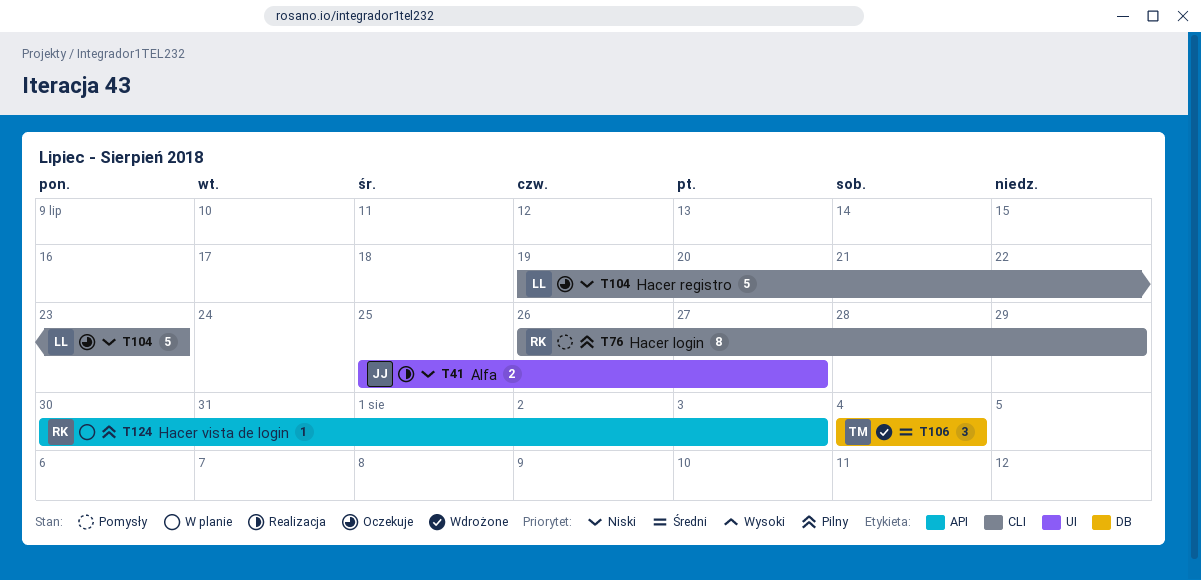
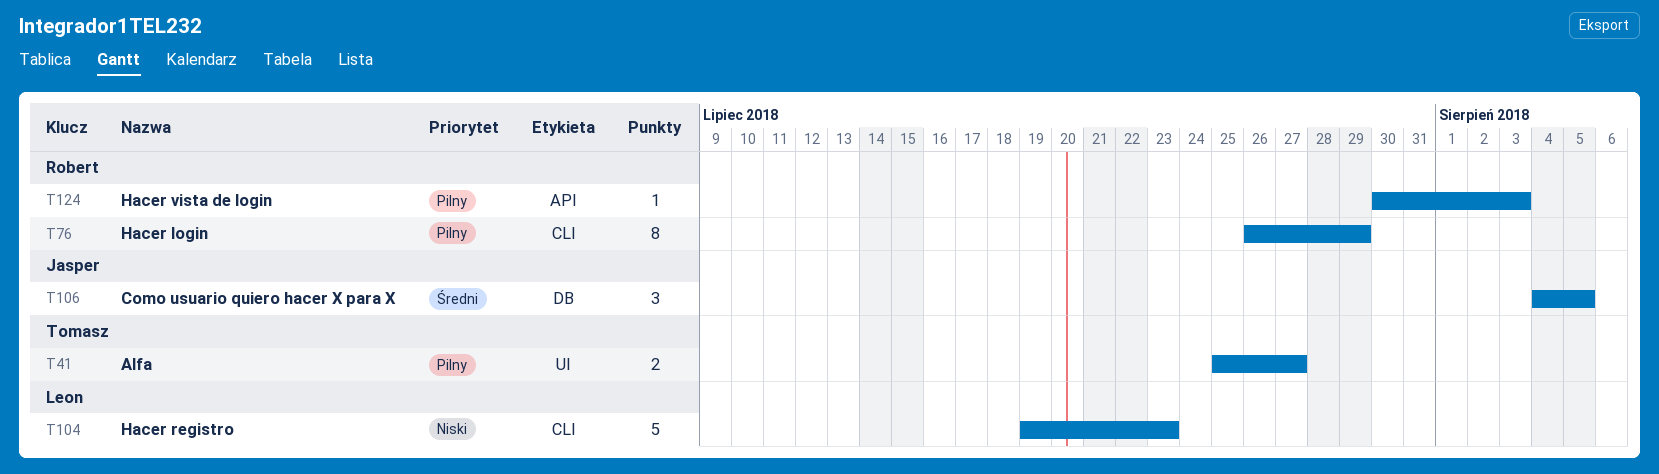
T41, owner: Jasper -> Tomasz
T41, priority: Niski -> Pilny
T106, owner: Tomasz -> Jasper
T106, due: Aug 4 -> Aug 5

